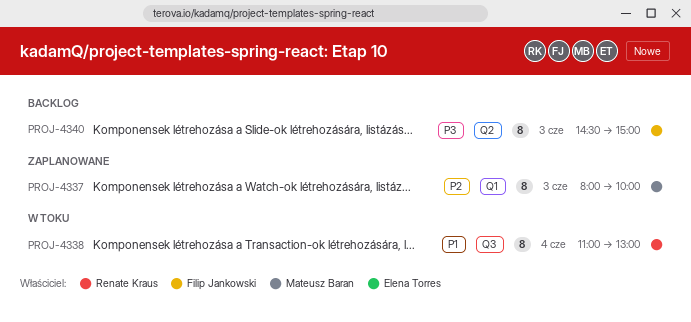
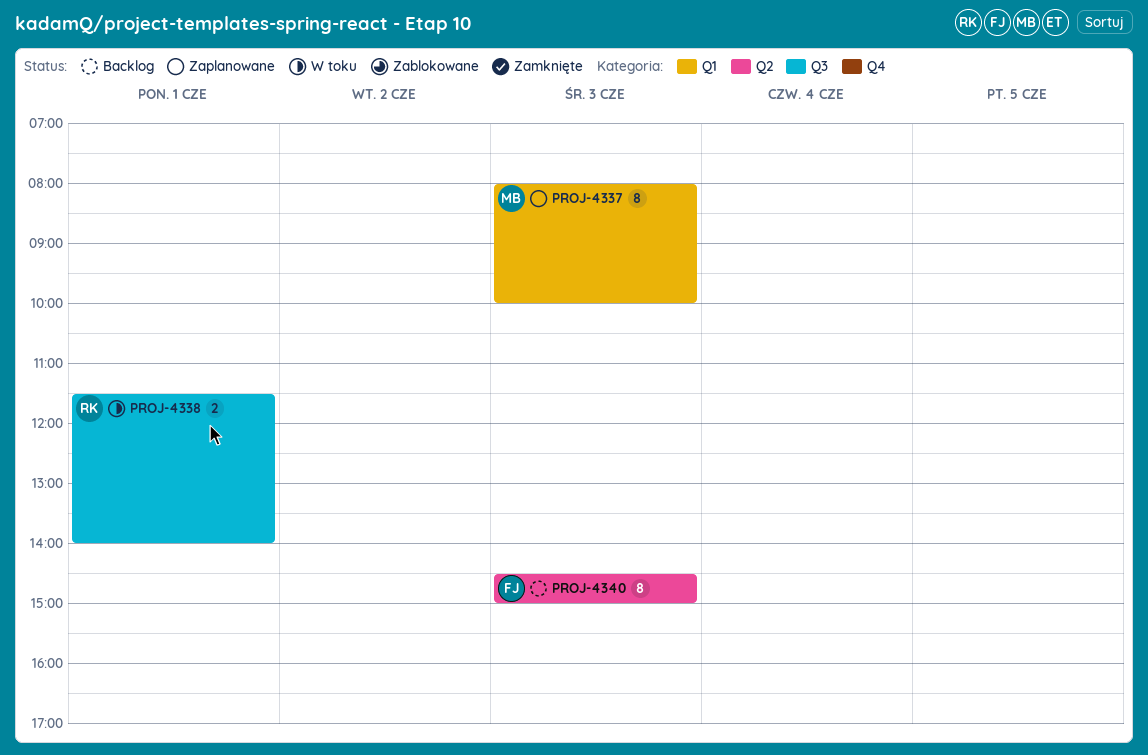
PROJ-4338, estimate: 8 -> 2
PROJ-4338, day: Jun 4 -> Jun 1
PROJ-4338, begins: 11:00 -> 11:30
PROJ-4338, ends: 13:00 -> 14:00

